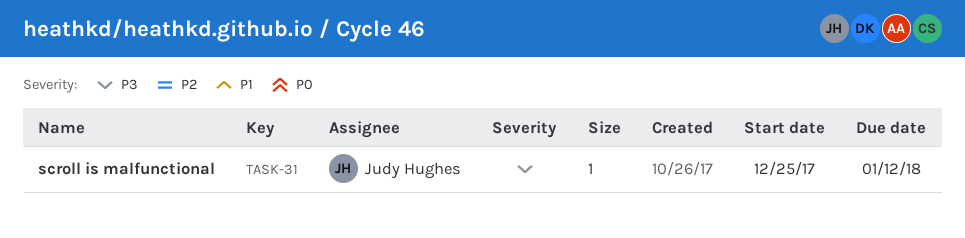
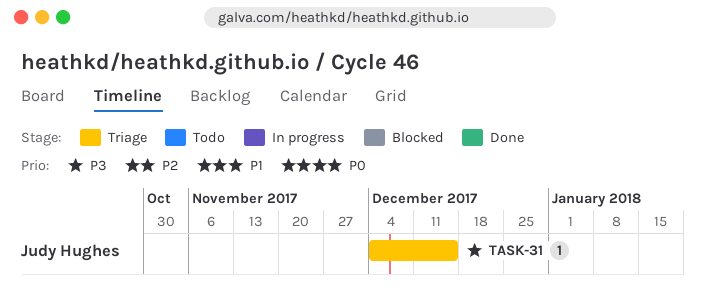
TASK-31, start: Dec 25 -> Dec 4
TASK-31, due: Jan 12 -> Dec 15

